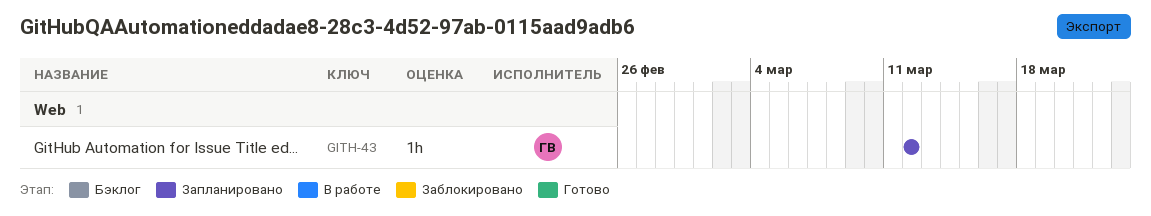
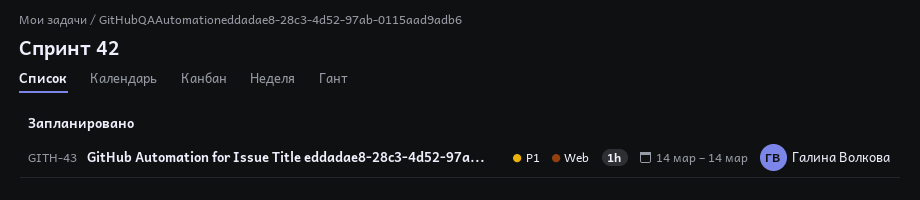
GITH-43, start: Mar 12 -> Mar 14
GITH-43, due: Mar 12 -> Mar 14

